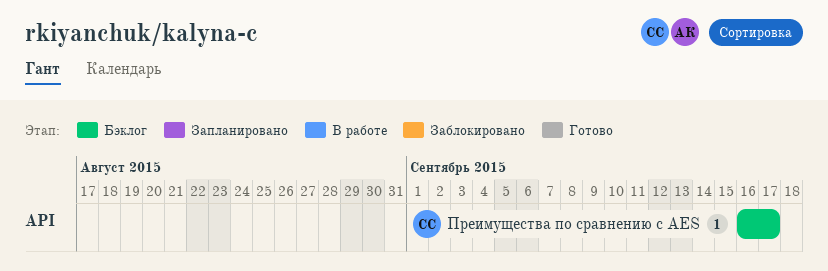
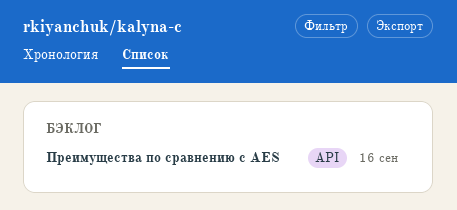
Преимущества по сравнению с AES, due: Sep 17 -> Sep 16

